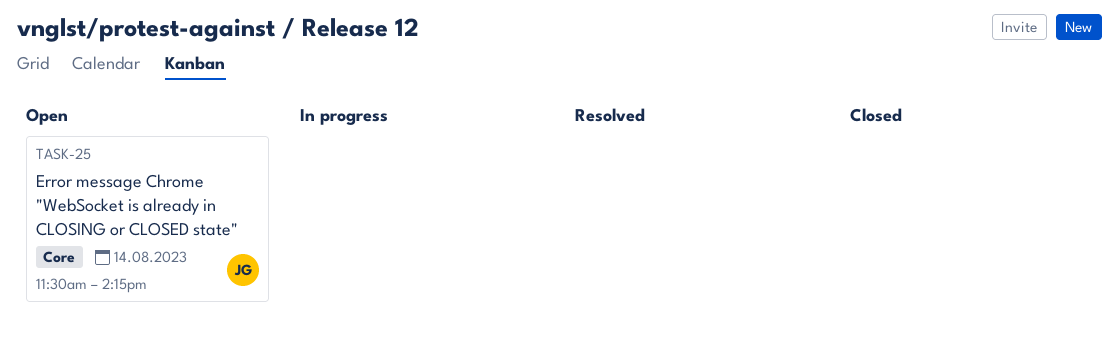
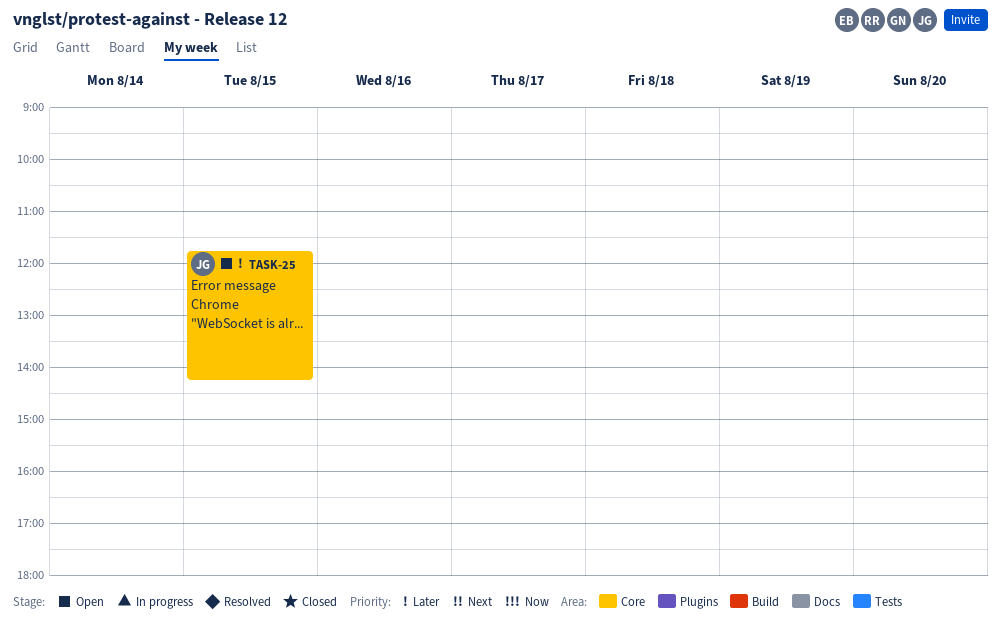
TASK-25, day: Aug 14 -> Aug 15
TASK-25, begins: 11:30 -> 11:45

